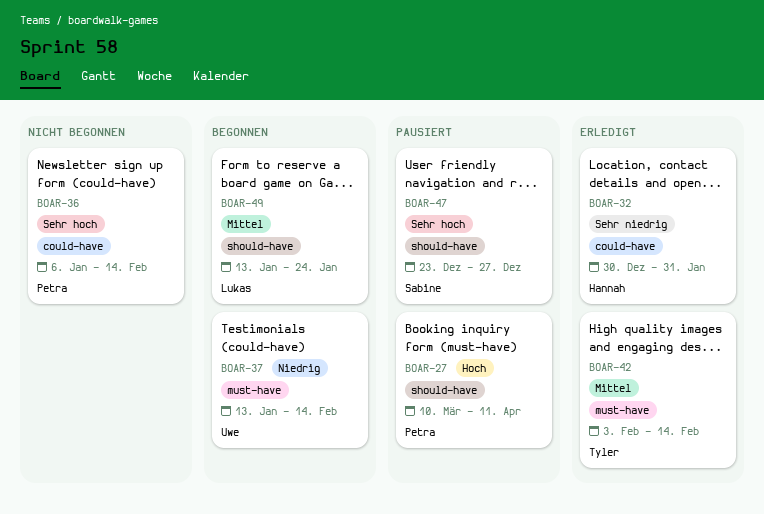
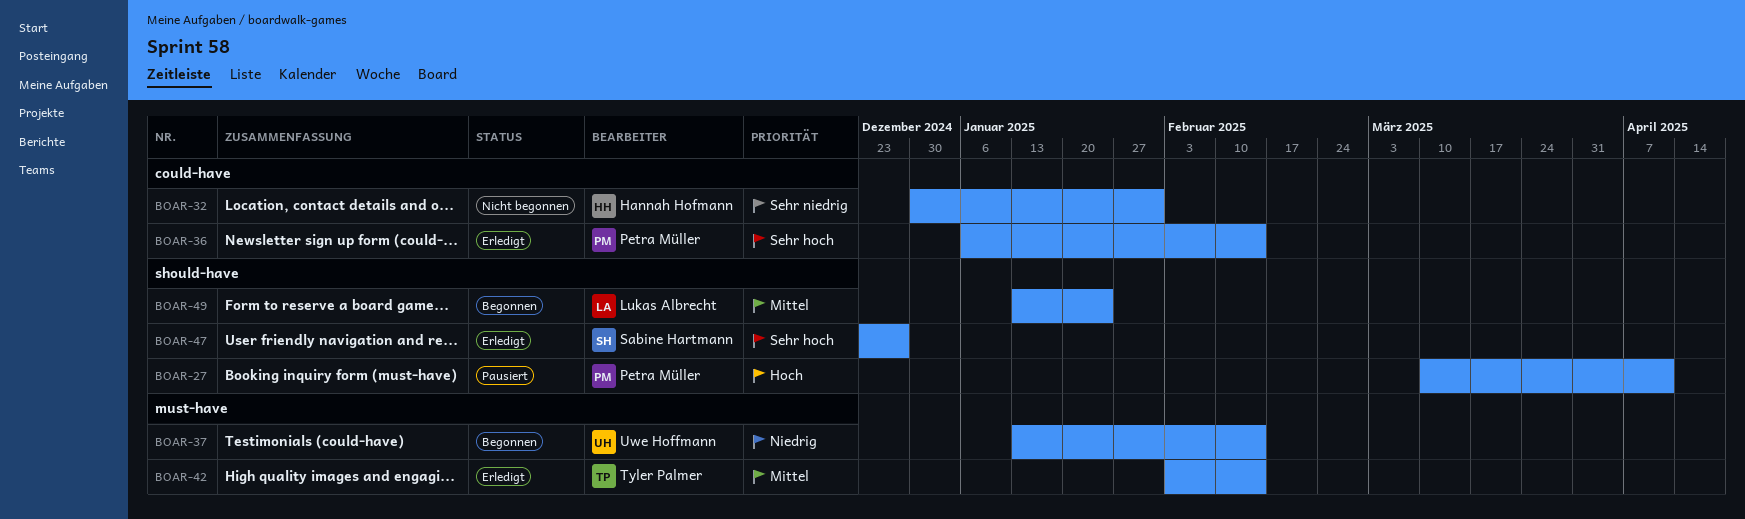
BOAR-32, status: Erledigt -> Nicht begonnen
BOAR-36, status: Nicht begonnen -> Erledigt
BOAR-47, status: Pausiert -> Erledigt

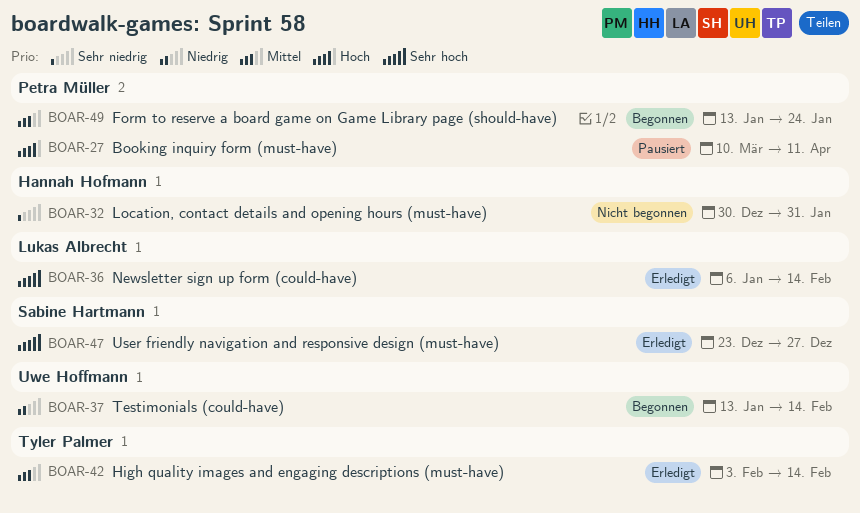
BOAR-36, owner: Petra Müller -> Lukas Albrecht
BOAR-49, owner: Lukas Albrecht -> Petra Müller

